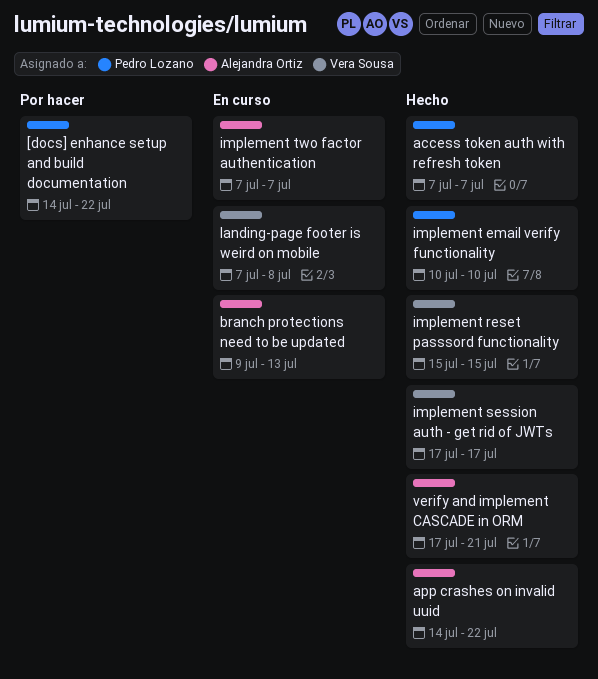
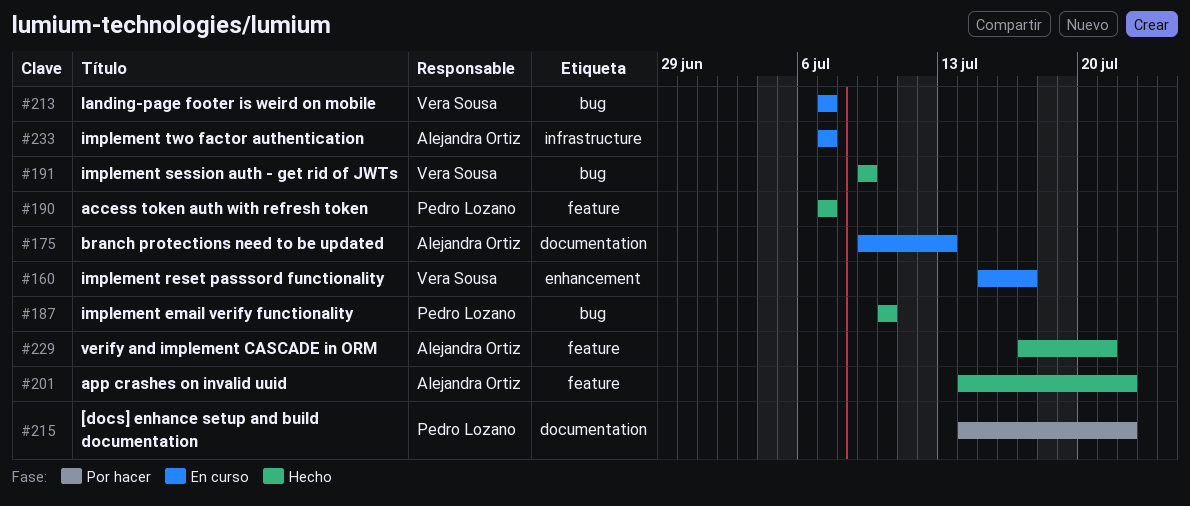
implement reset passsord functionality, status: Hecho -> En curso
implement reset passsord functionality, due: Jul 15 -> Jul 17
implement session auth - get rid of JWTs, start: Jul 17 -> Jul 9
implement session auth - get rid of JWTs, due: Jul 17 -> Jul 9
landing-page footer is weird on mobile, due: Jul 8 -> Jul 7

